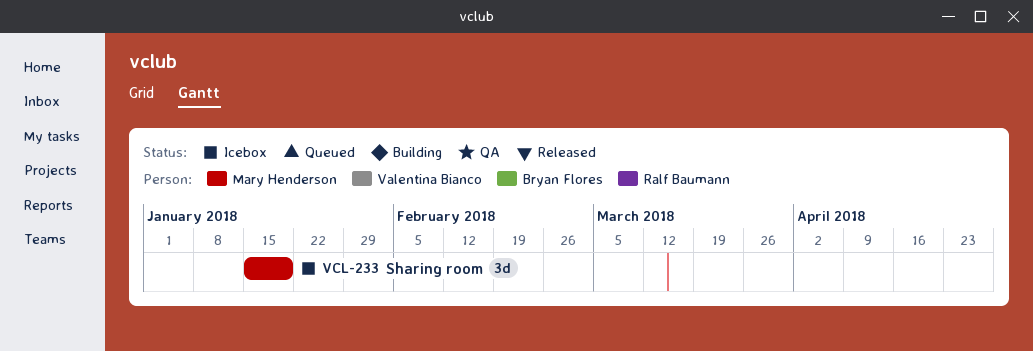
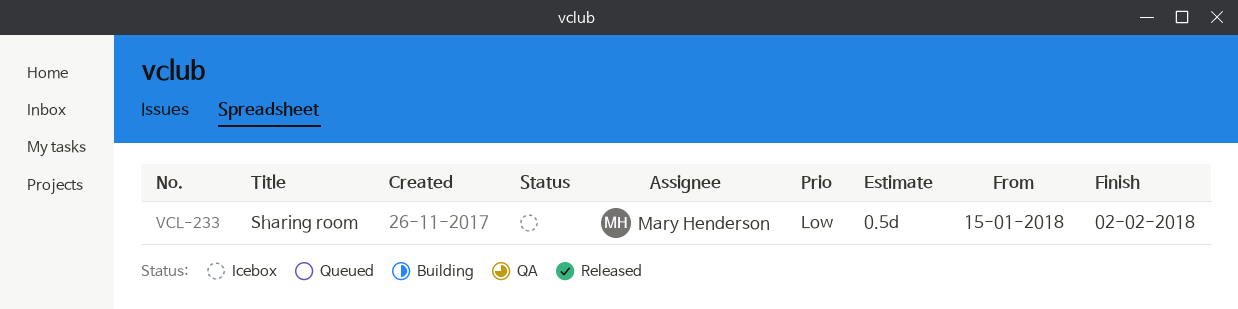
VCL-233, estimate: 3d -> 0.5d
VCL-233, due: Jan 19 -> Feb 2

